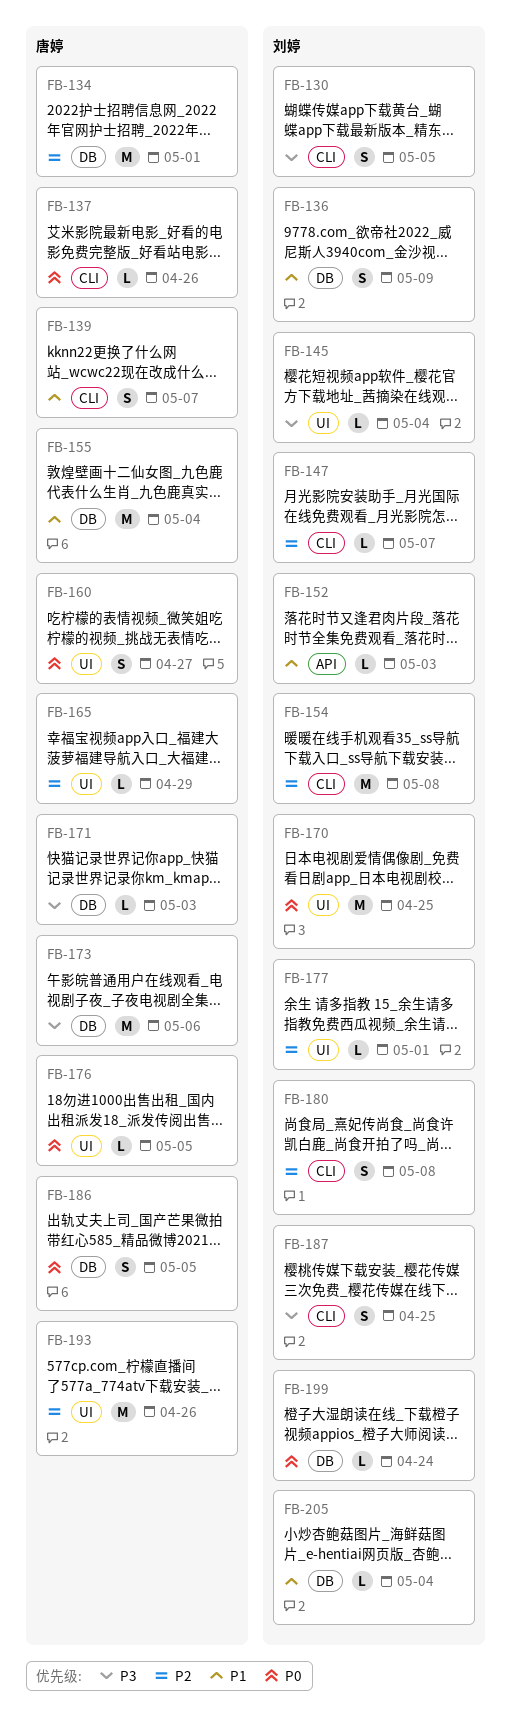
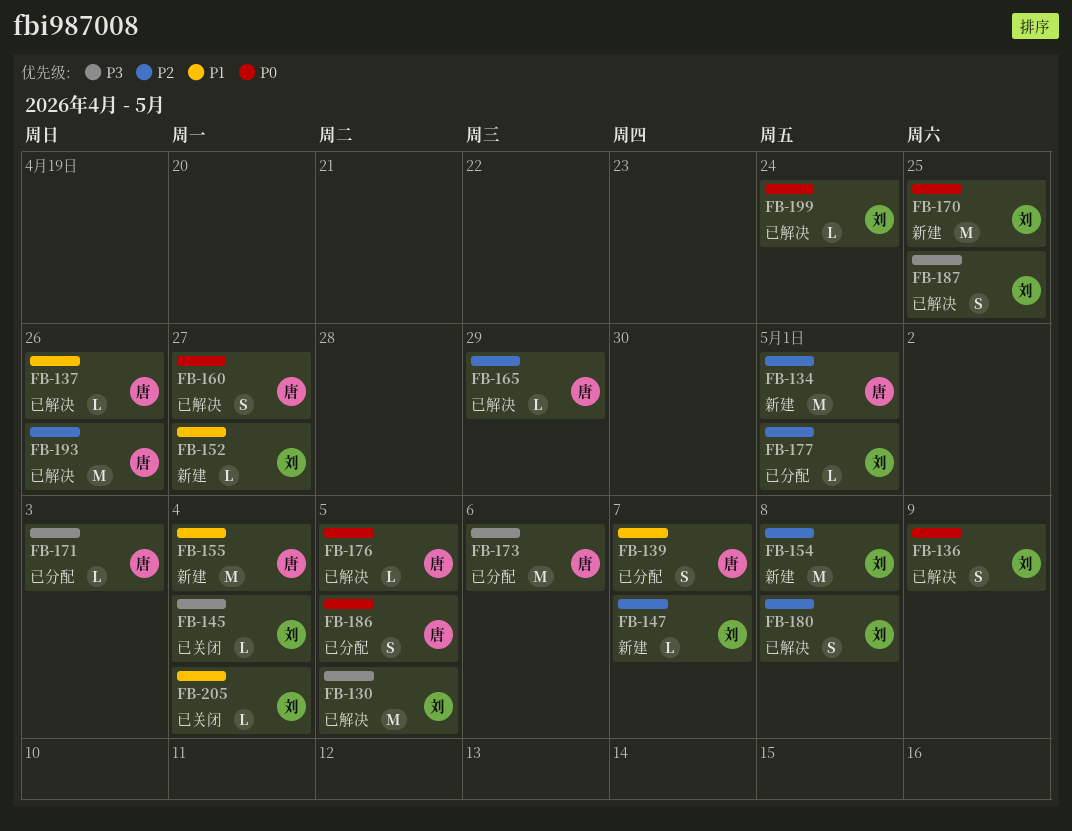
FB-130, estimate: S -> M
FB-136, priority: P1 -> P0
FB-137, priority: P0 -> P1
FB-152, due: May 3 -> Apr 27

